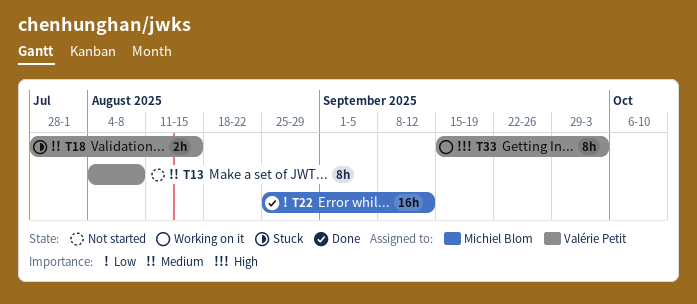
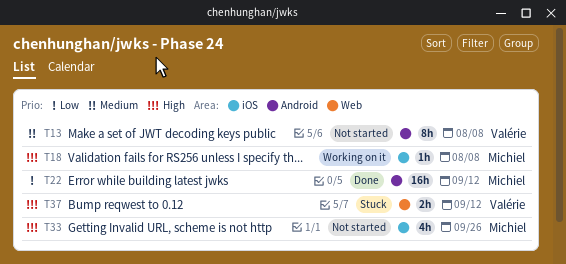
T18, status: Stuck -> Working on it
T18, owner: Valérie Petit -> Michiel Blom
T18, priority: Medium -> High
T18, estimate: 2h -> 1h
T18, due: Aug 15 -> Aug 8
T33, status: Working on it -> Not started
T33, owner: Valérie Petit -> Michiel Blom
T33, estimate: 8h -> 4h
T33, due: Oct 3 -> Sep 26
T37: none -> present

